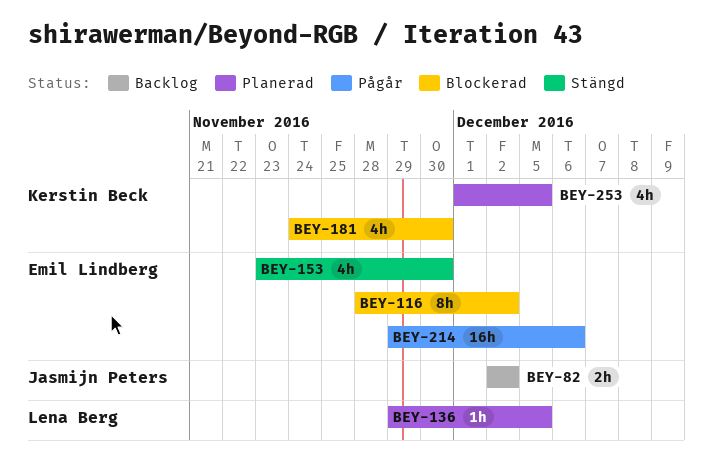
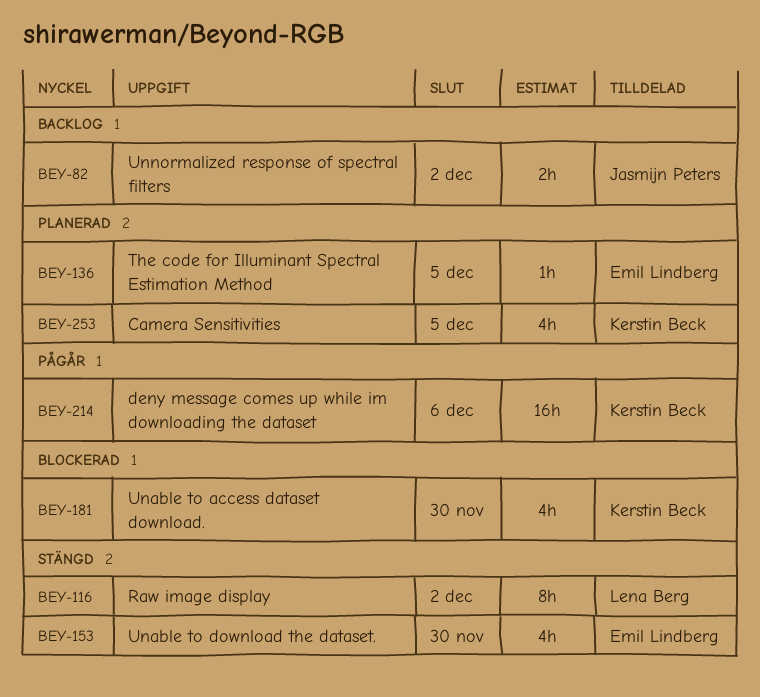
BEY-116, status: Blockerad -> Stängd
BEY-116, owner: Emil Lindberg -> Lena Berg
BEY-136, owner: Lena Berg -> Emil Lindberg
BEY-214, owner: Emil Lindberg -> Kerstin Beck

